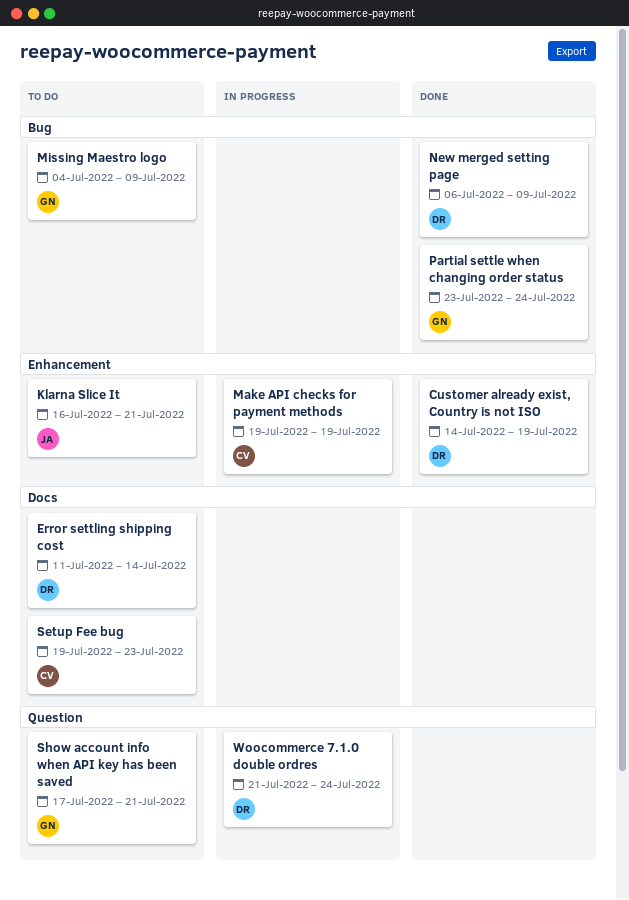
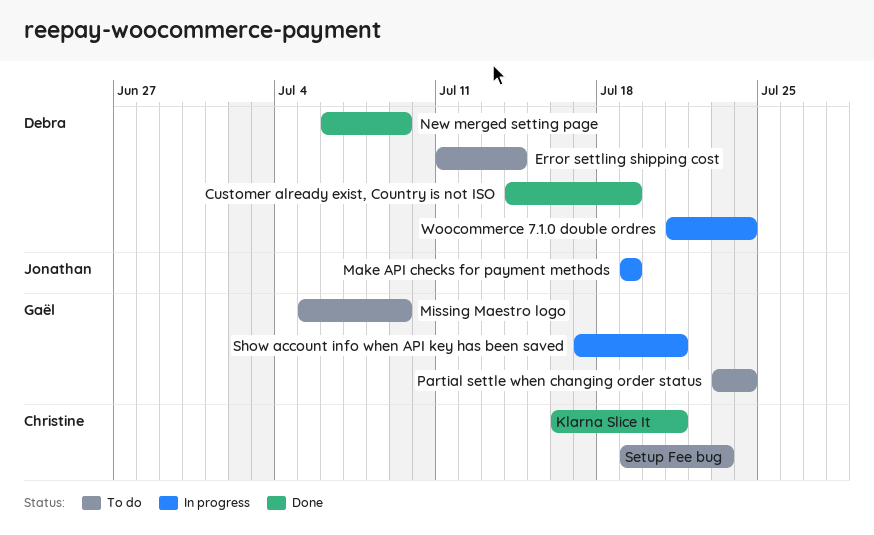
Klarna Slice It, status: To do -> Done
Klarna Slice It, owner: Jonathan -> Christine
Make API checks for payment methods, owner: Christine -> Jonathan
Missing Maestro logo, start: Jul 4 -> Jul 5
Partial settle when changing order status, status: Done -> To do
Show account info when API key has been saved, status: To do -> In progress

